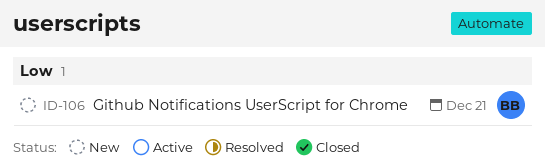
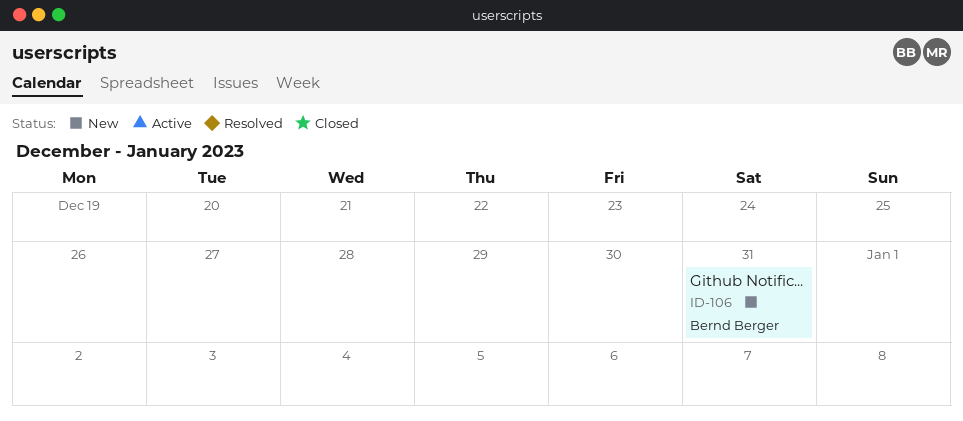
ID-106, due: Dec 21 -> Dec 31

